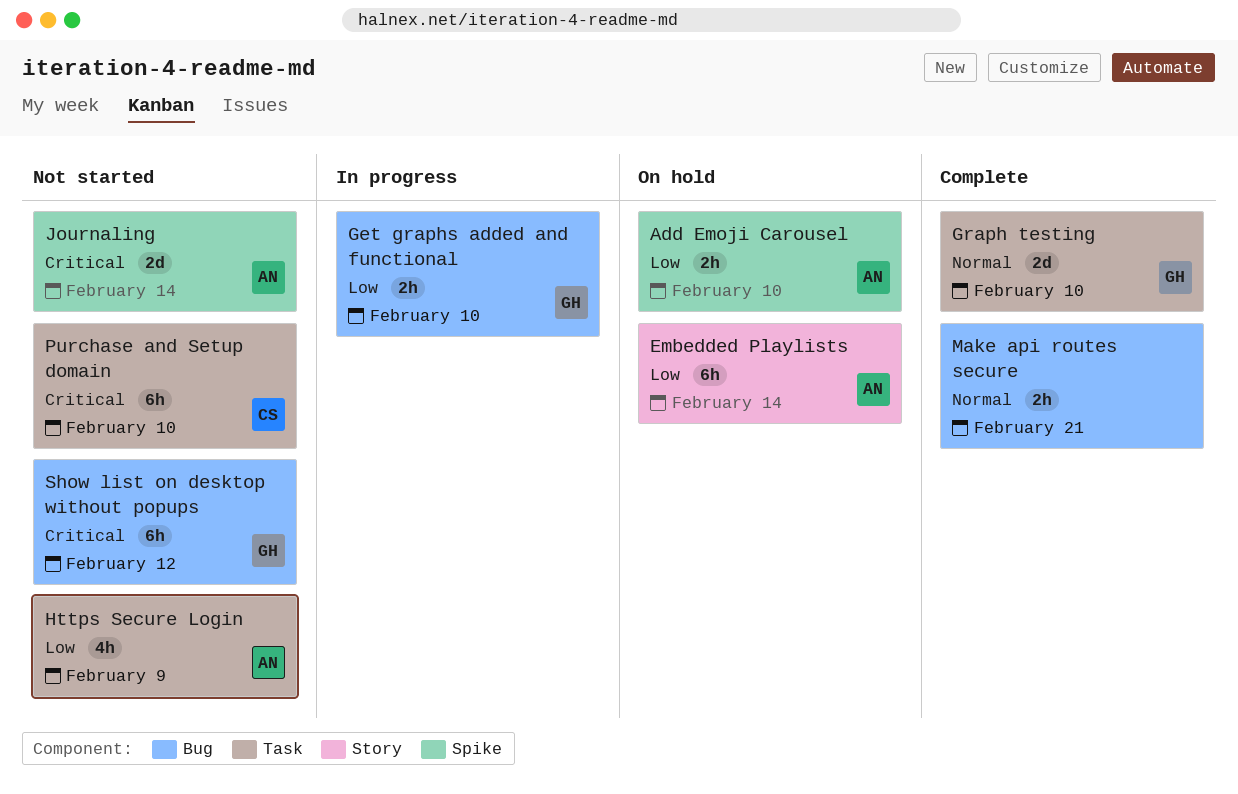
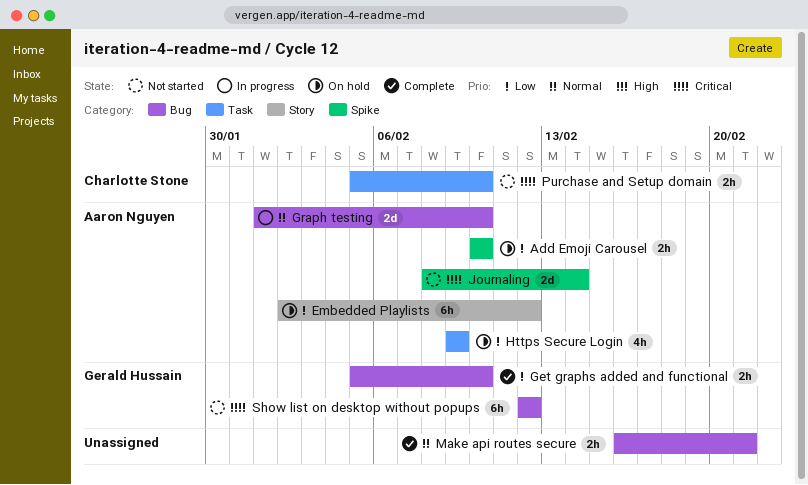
Embedded Playlists, due: Feb 14 -> Feb 12
Get graphs added and functional, status: In progress -> Complete
Graph testing, status: Complete -> In progress
Graph testing, owner: Gerald Hussain -> Aaron Nguyen
Graph testing, label: Task -> Bug
Https Secure Login, status: Not started -> On hold
Purchase and Setup domain, estimate: 6h -> 2h

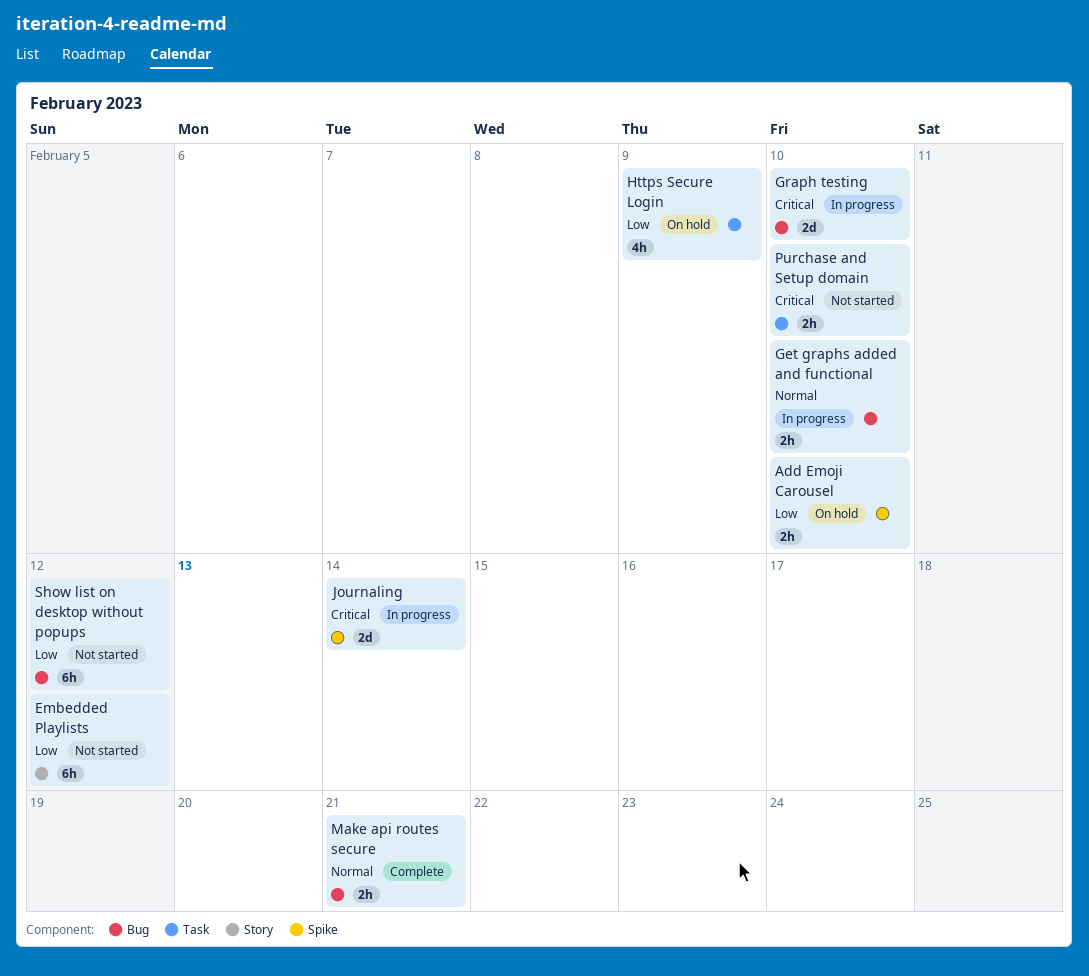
Embedded Playlists, status: On hold -> Not started
Get graphs added and functional, status: Complete -> In progress
Get graphs added and functional, priority: Low -> Normal
Graph testing, priority: Normal -> Critical
Journaling, status: Not started -> In progress
Show list on desktop without popups, priority: Critical -> Low

